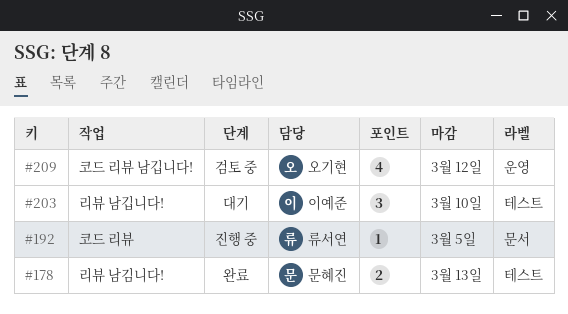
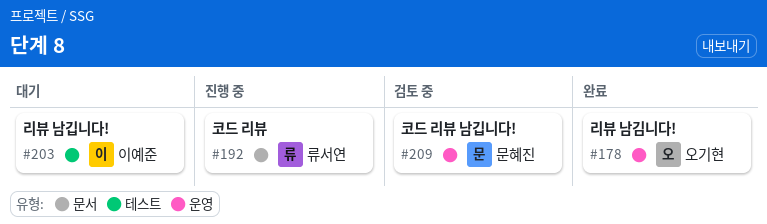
#178, owner: 문혜진 -> 오기현
#178, label: 테스트 -> 운영
#209, owner: 오기현 -> 문혜진

